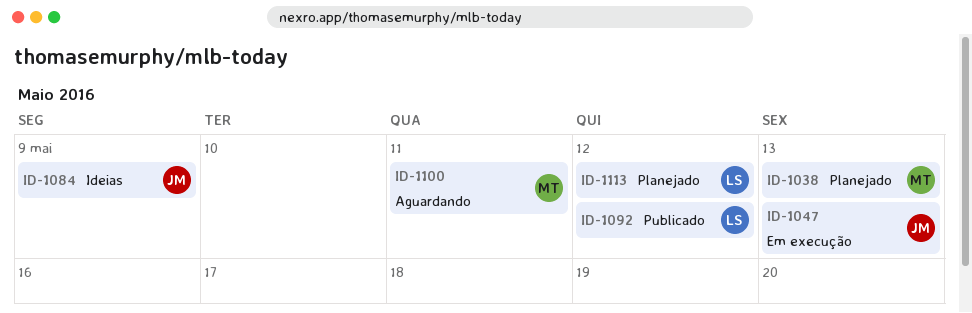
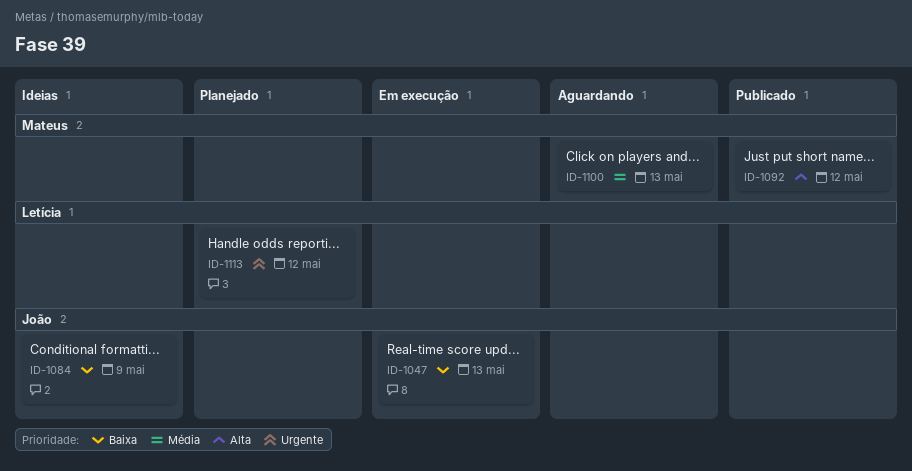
ID-1038: present -> none
ID-1092, owner: Letícia -> Mateus
ID-1100, due: May 11 -> May 13

